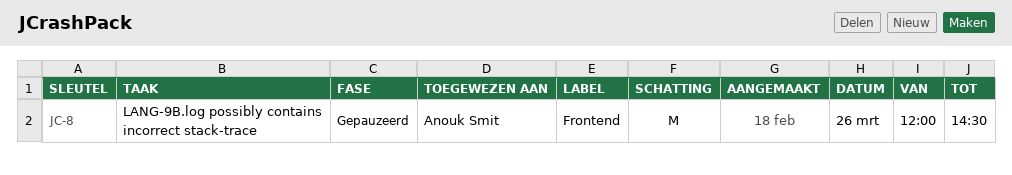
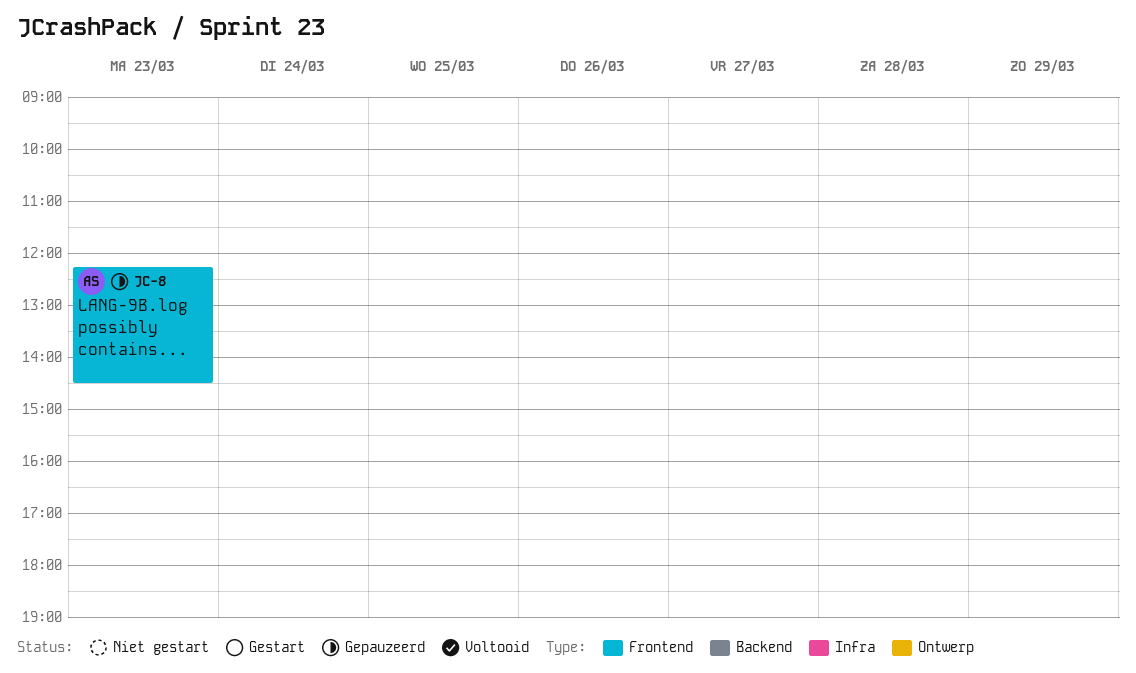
JC-8, day: Mar 26 -> Mar 23
JC-8, begins: 12:00 -> 12:15

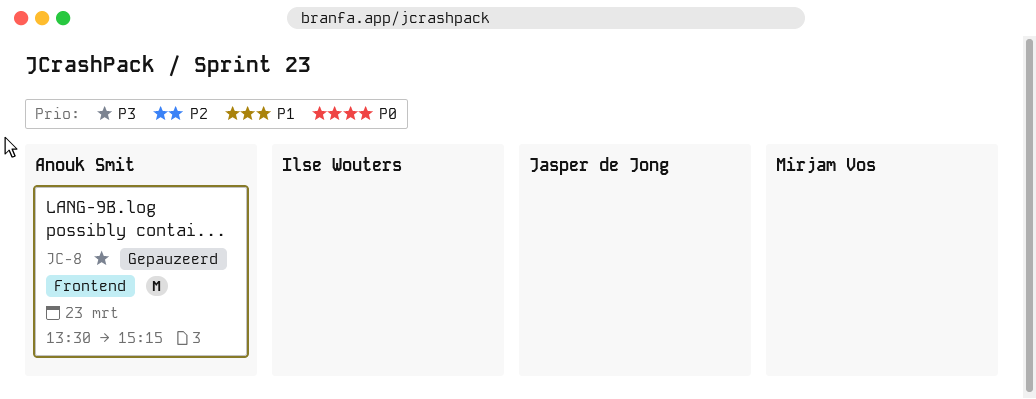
JC-8, begins: 12:15 -> 13:30
JC-8, ends: 14:30 -> 15:15

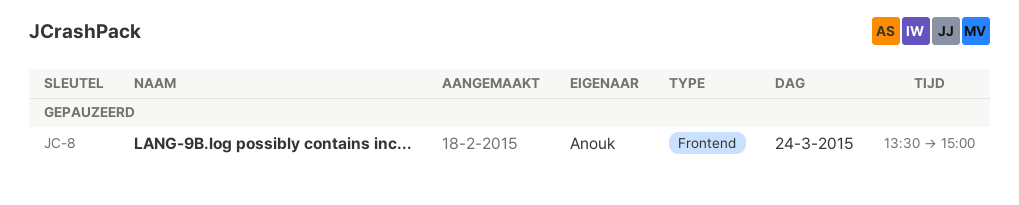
JC-8, day: Mar 23 -> Mar 24
JC-8, ends: 15:15 -> 15:00

